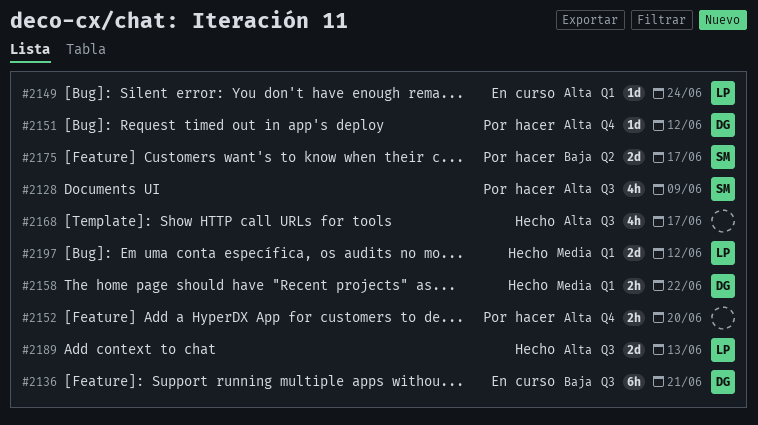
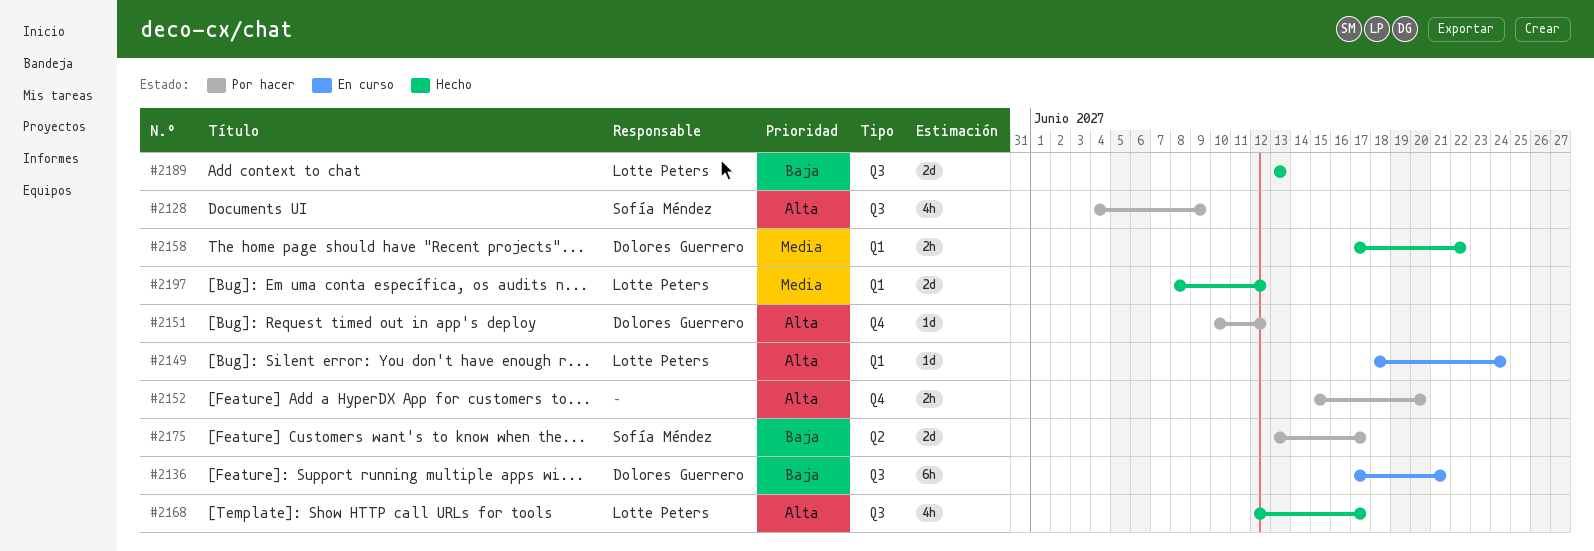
#2168, owner: none -> Lotte Peters
#2189, priority: Alta -> Baja

